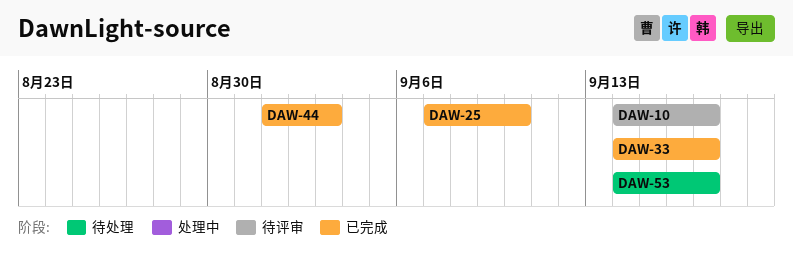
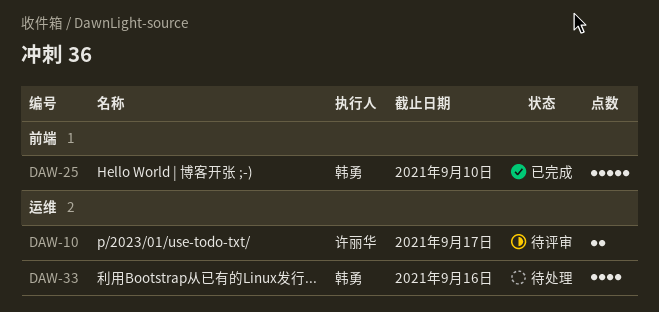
DAW-33, status: 已完成 -> 待处理
DAW-33, due: Sep 17 -> Sep 16
DAW-44: present -> none
DAW-53: present -> none

